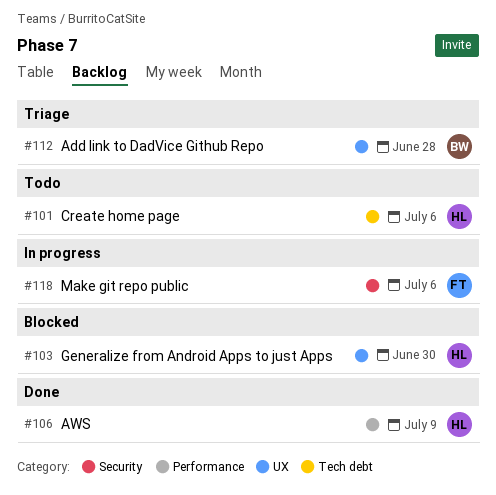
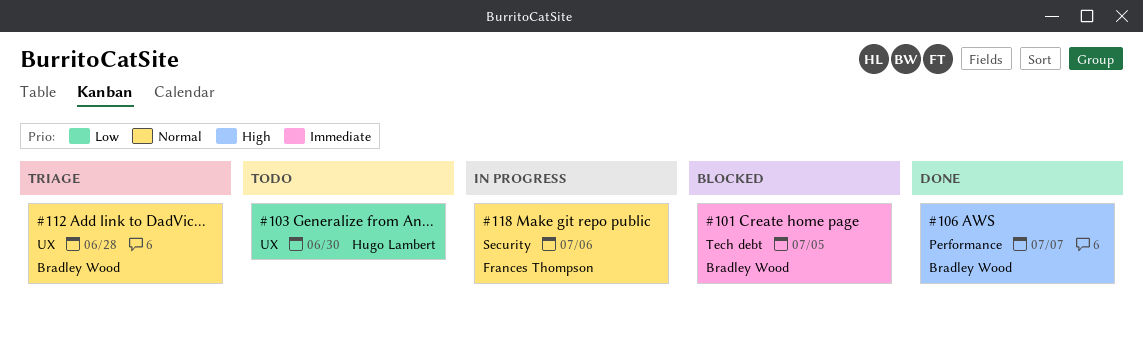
#101, status: Todo -> Blocked
#101, owner: Hugo Lambert -> Bradley Wood
#101, due: Jul 6 -> Jul 5
#103, status: Blocked -> Todo
#106, owner: Hugo Lambert -> Bradley Wood
#106, due: Jul 9 -> Jul 7

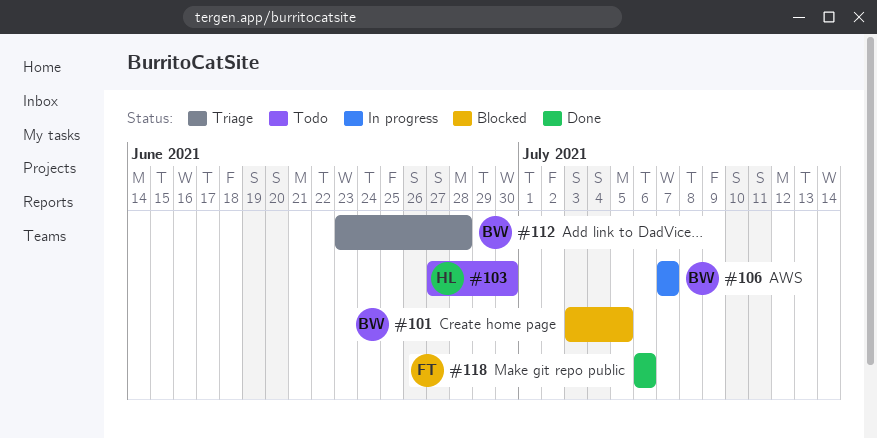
#106, status: Done -> In progress
#118, status: In progress -> Done

